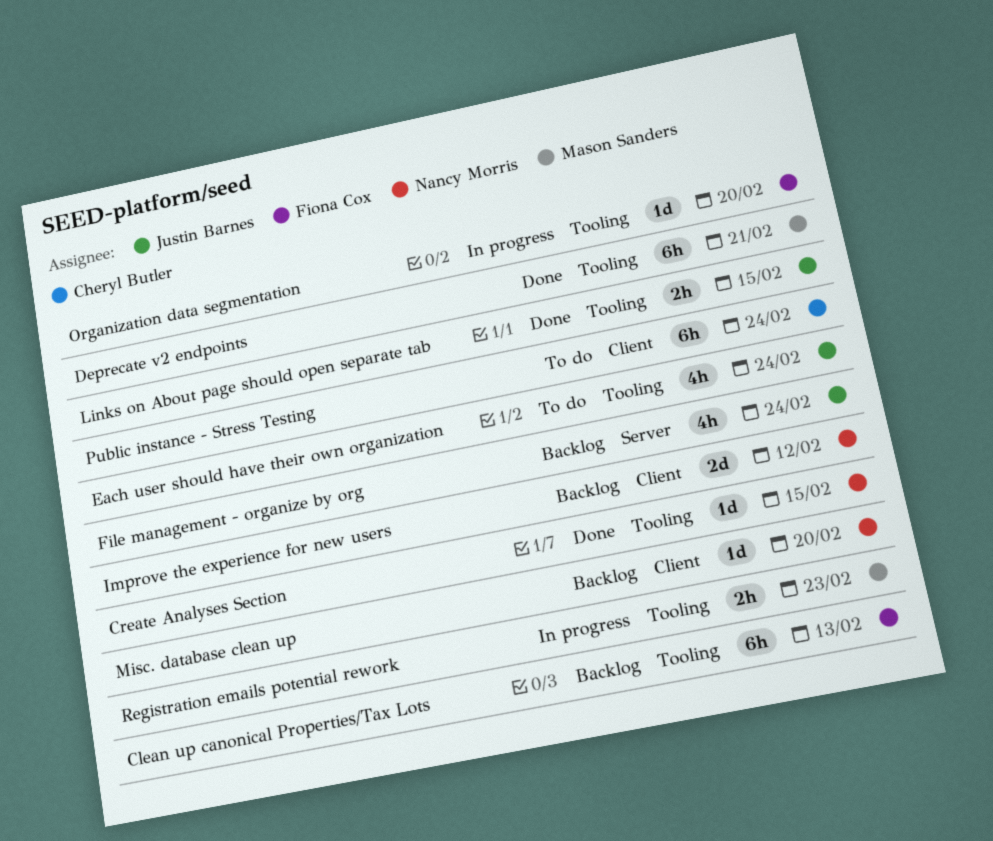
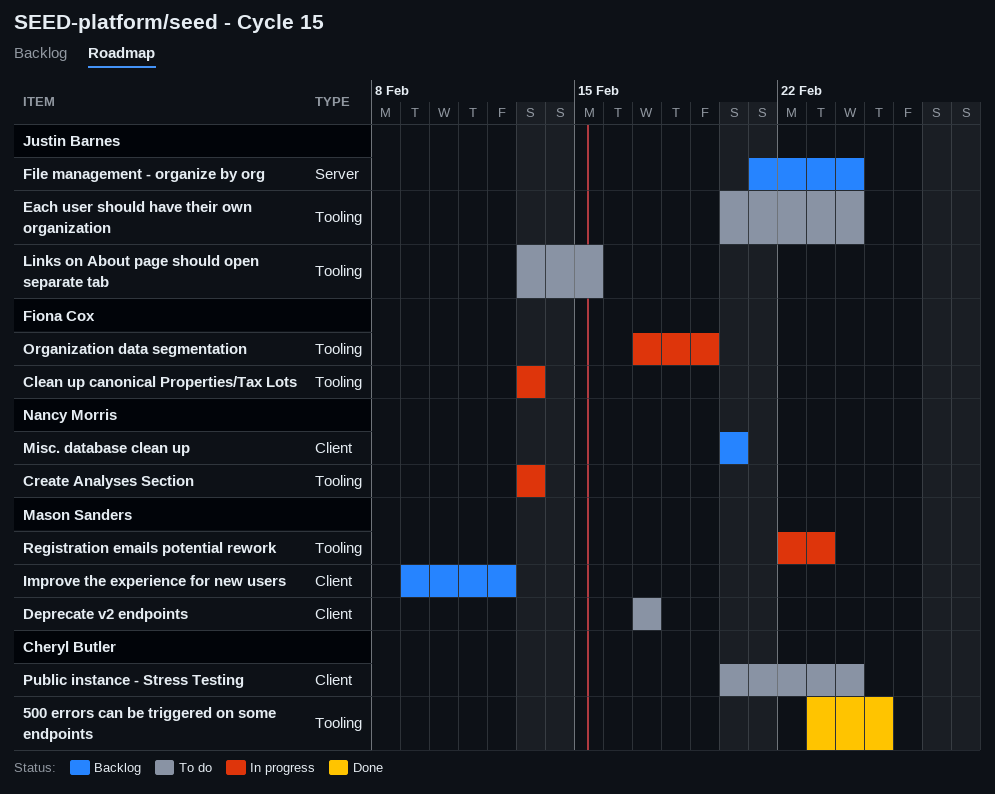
500 errors can be triggered on some endpoints: none -> present
Clean up canonical Properties/Tax Lots, status: Backlog -> In progress
Create Analyses Section, status: Done -> In progress
Create Analyses Section, due: Feb 15 -> Feb 13
Deprecate v2 endpoints, status: Done -> To do
Deprecate v2 endpoints, label: Tooling -> Client
Deprecate v2 endpoints, due: Feb 21 -> Feb 17
Improve the experience for new users, owner: Nancy Morris -> Mason Sanders
Links on About page should open separate tab, status: Done -> To do
Organization data segmentation, due: Feb 20 -> Feb 19

